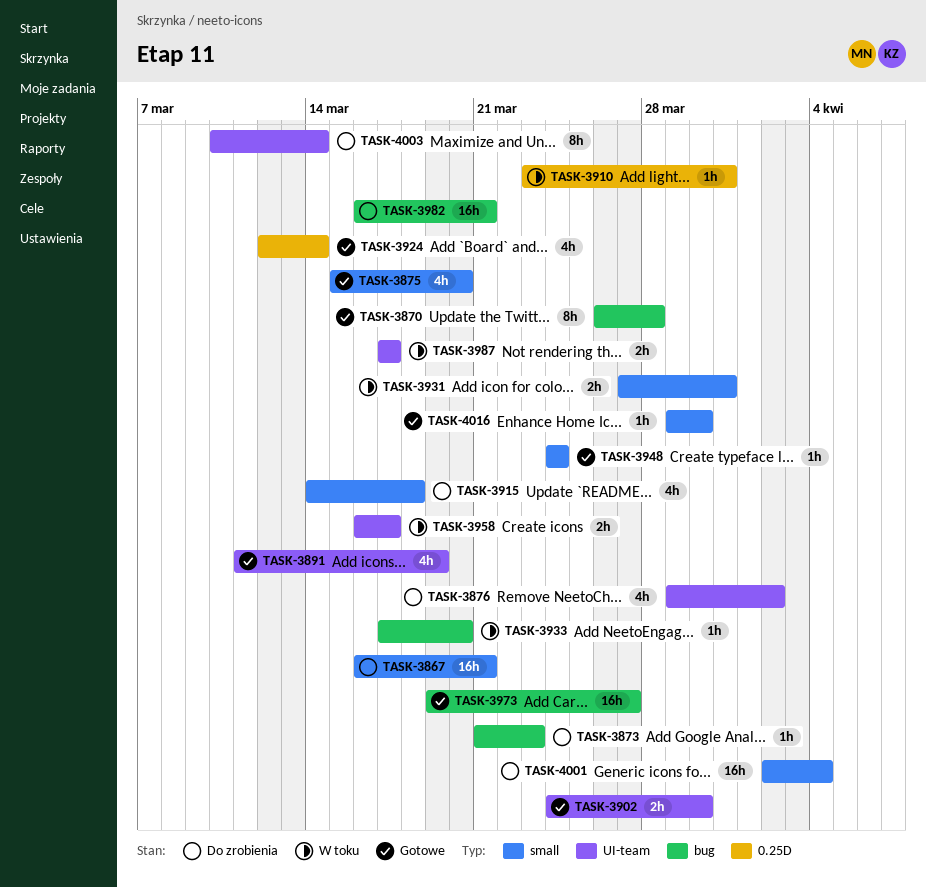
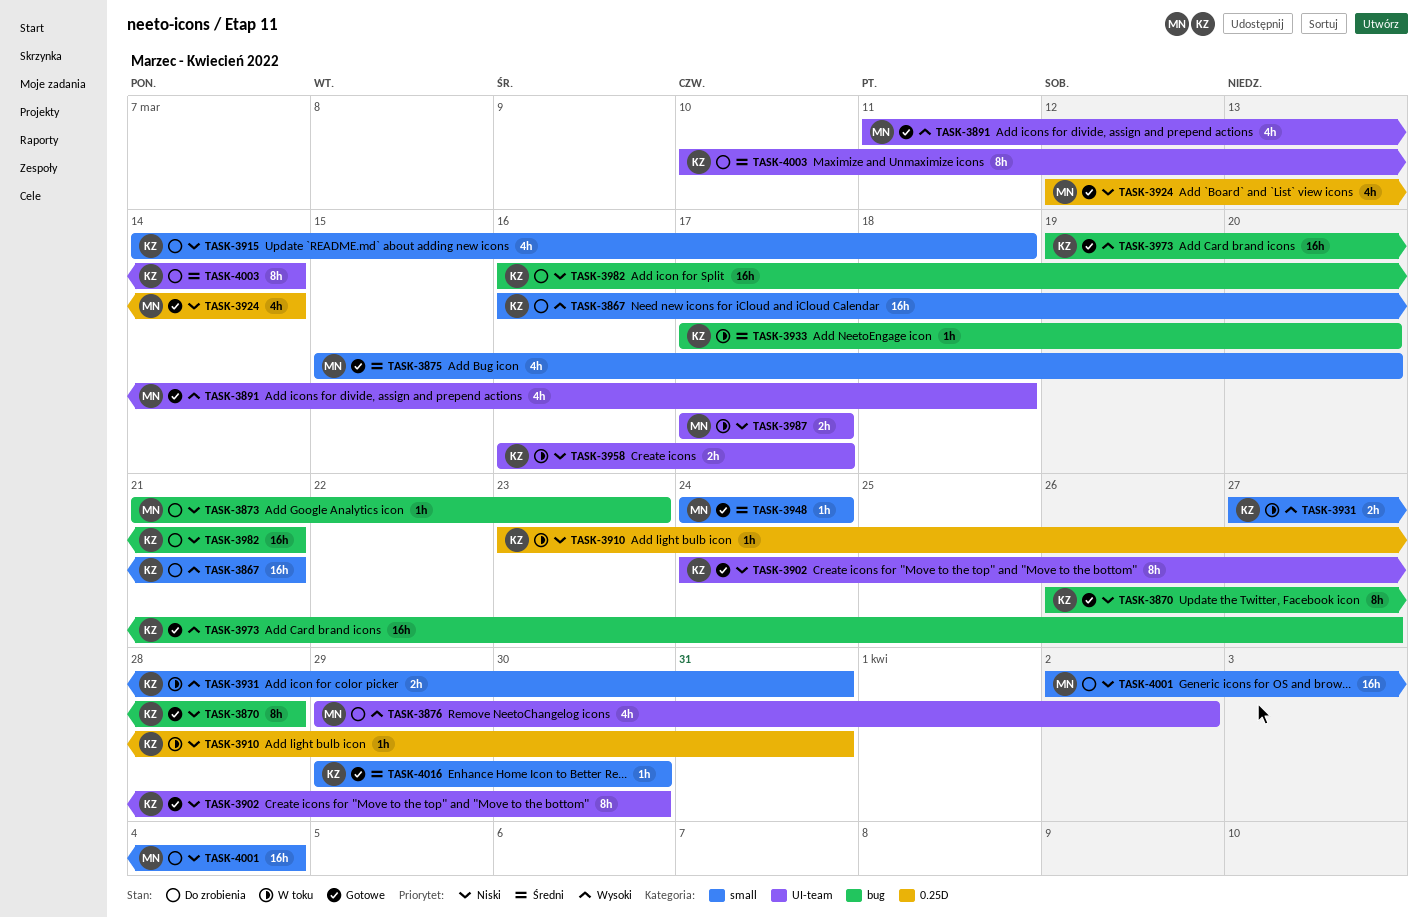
TASK-3891, due: Mar 19 -> Mar 18
TASK-3902, estimate: 2h -> 8h

